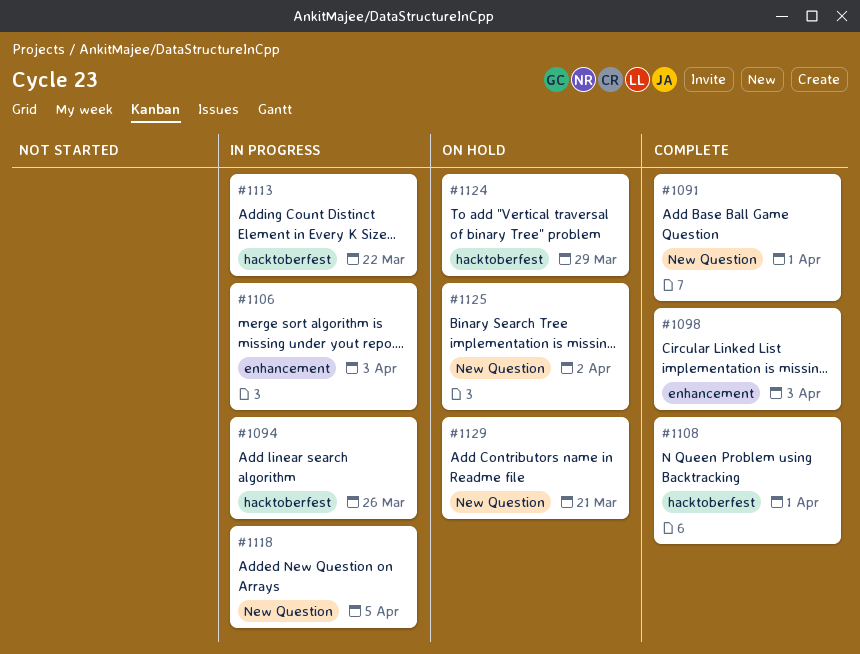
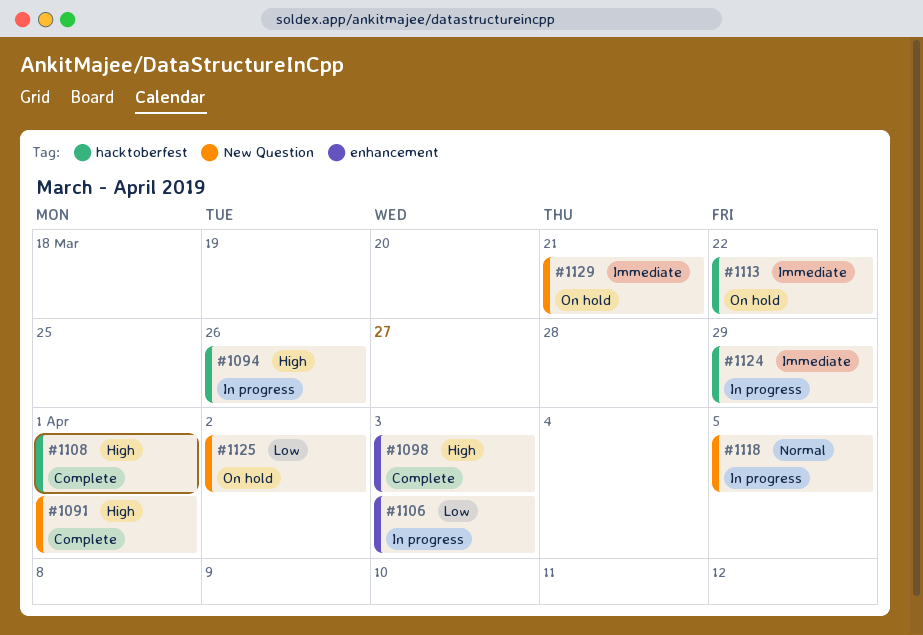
#1113, status: In progress -> On hold
#1124, status: On hold -> In progress

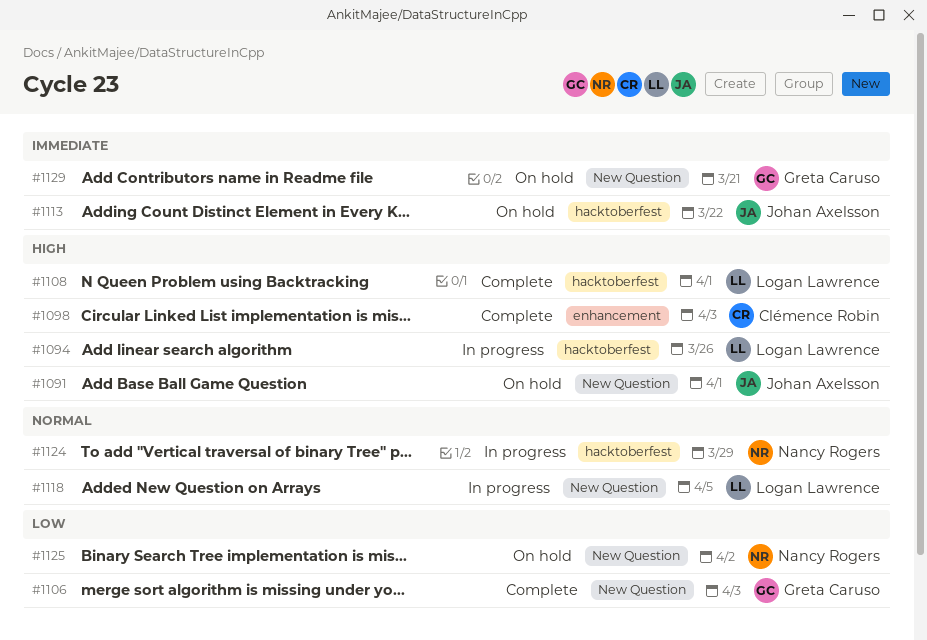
#1091, status: Complete -> On hold
#1106, status: In progress -> Complete
#1106, label: enhancement -> New Question
#1124, priority: Immediate -> Normal

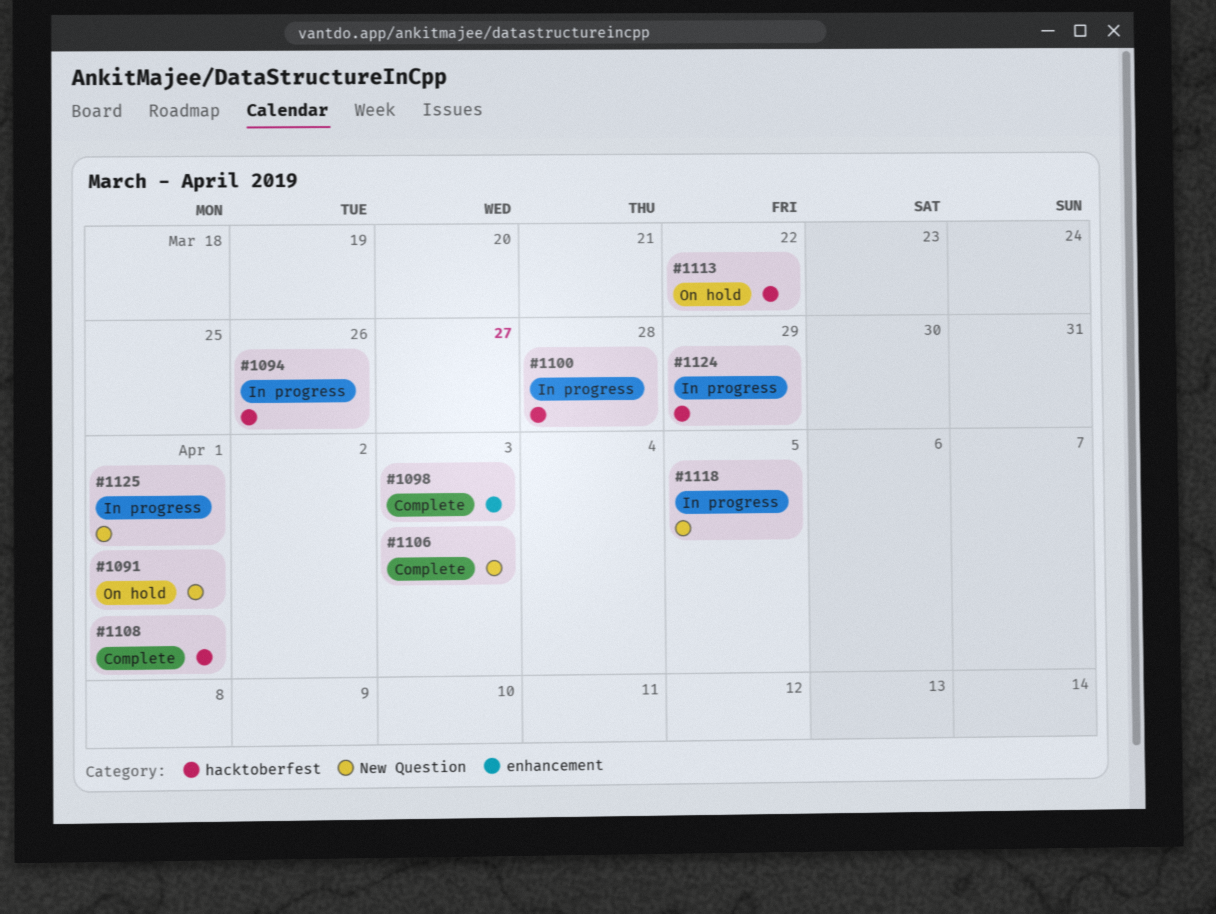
#1100: none -> present
#1125, status: On hold -> In progress
#1125, due: Apr 2 -> Apr 1
#1129: present -> none

